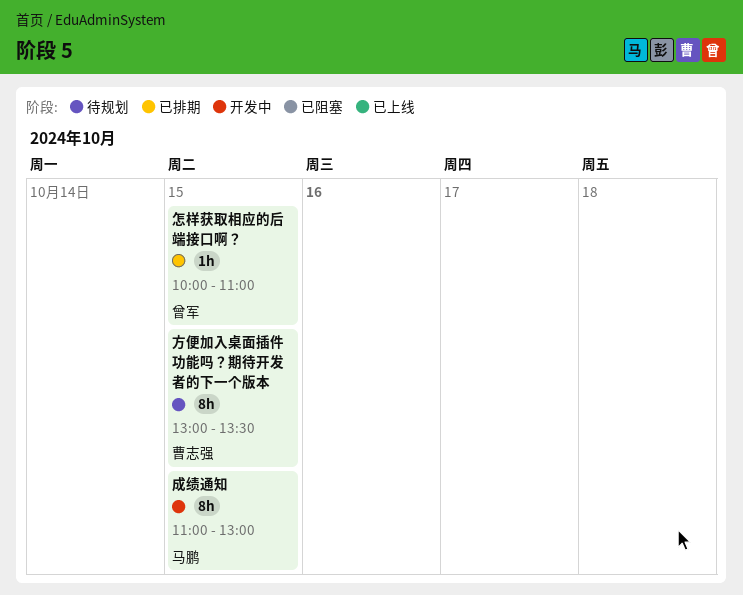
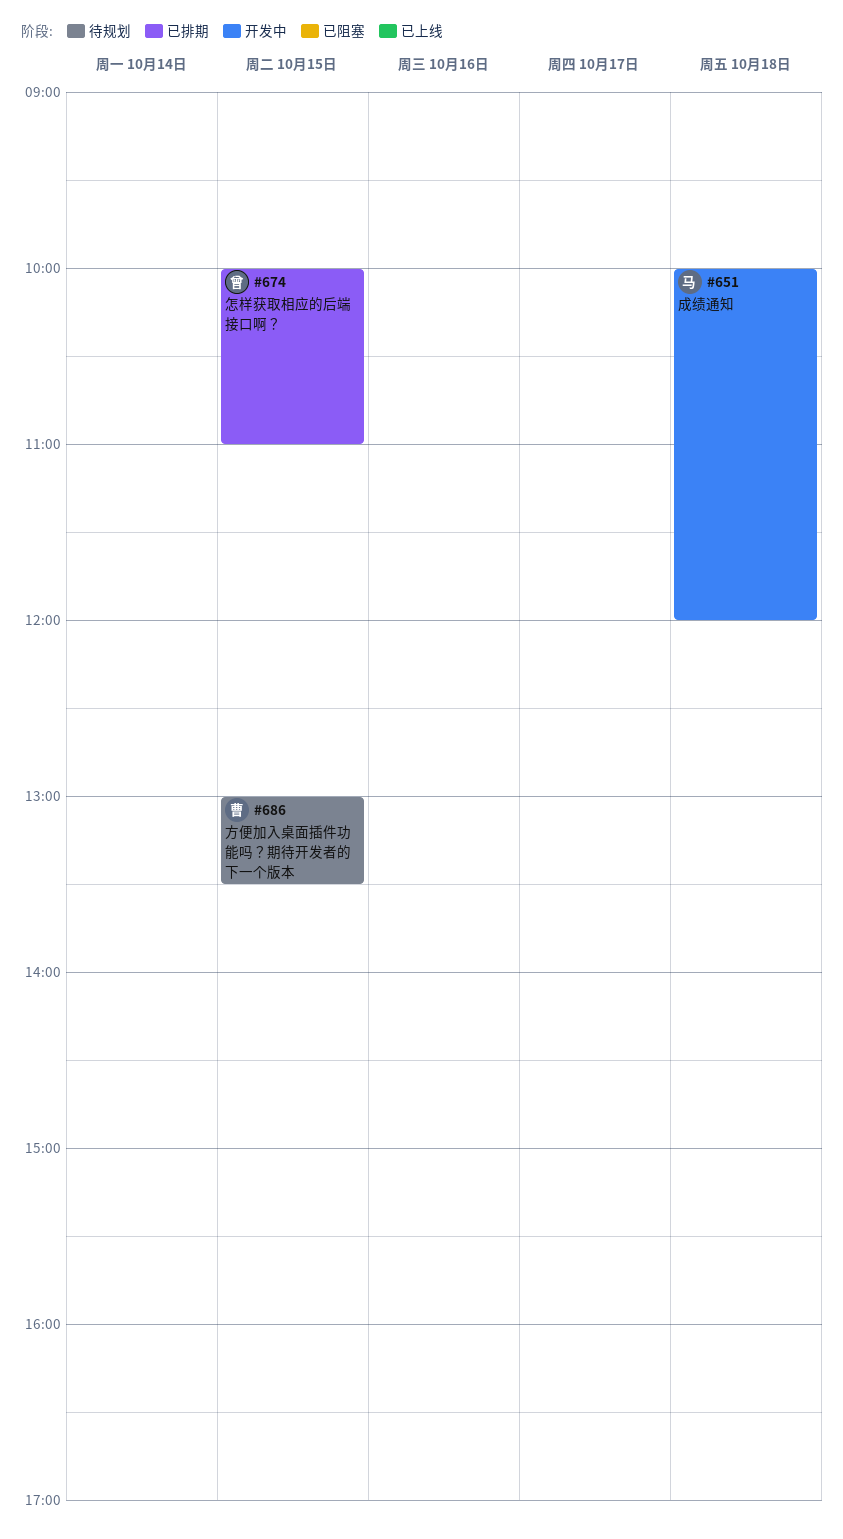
成绩通知, day: Oct 15 -> Oct 18
成绩通知, begins: 11:00 -> 10:00
成绩通知, ends: 13:00 -> 12:00

